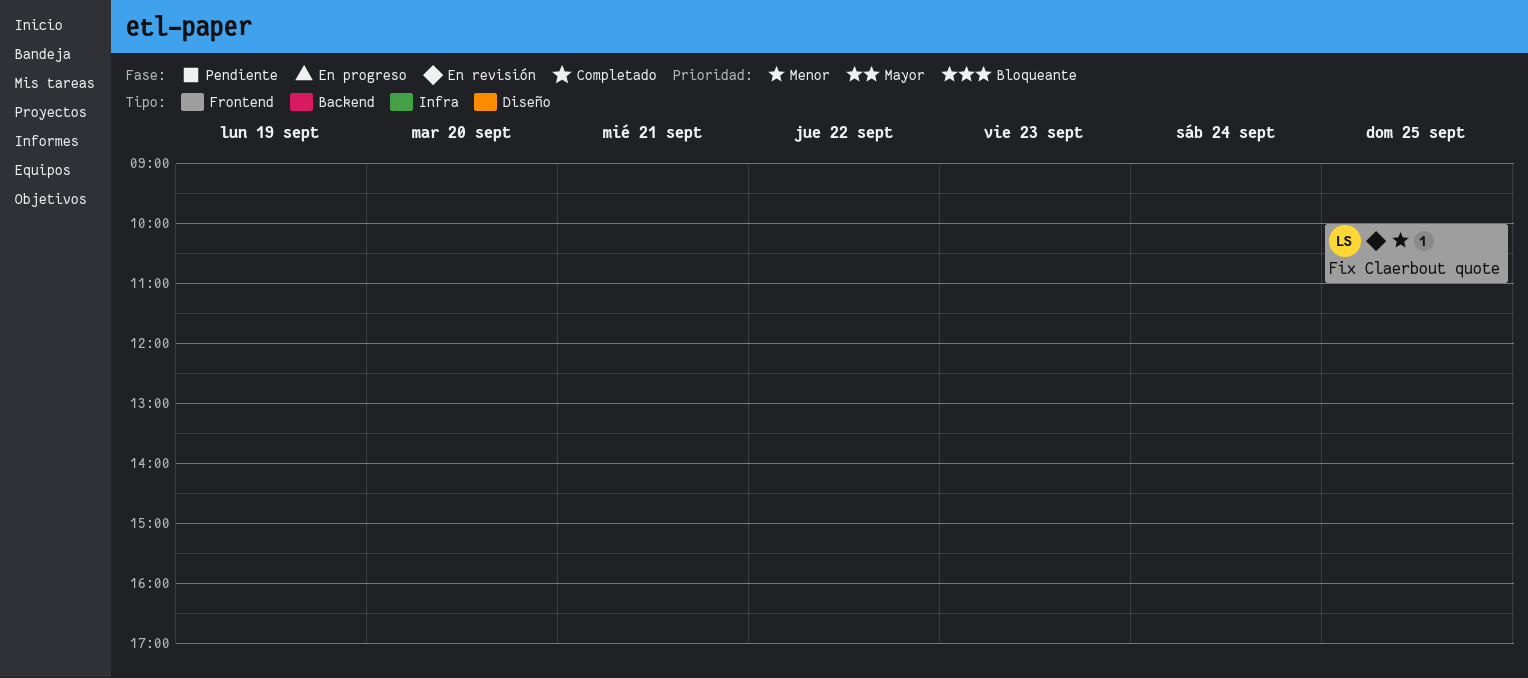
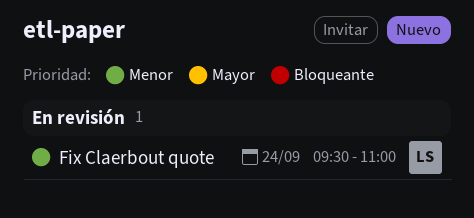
Fix Claerbout quote, day: Sep 25 -> Sep 24
Fix Claerbout quote, begins: 10:00 -> 09:30

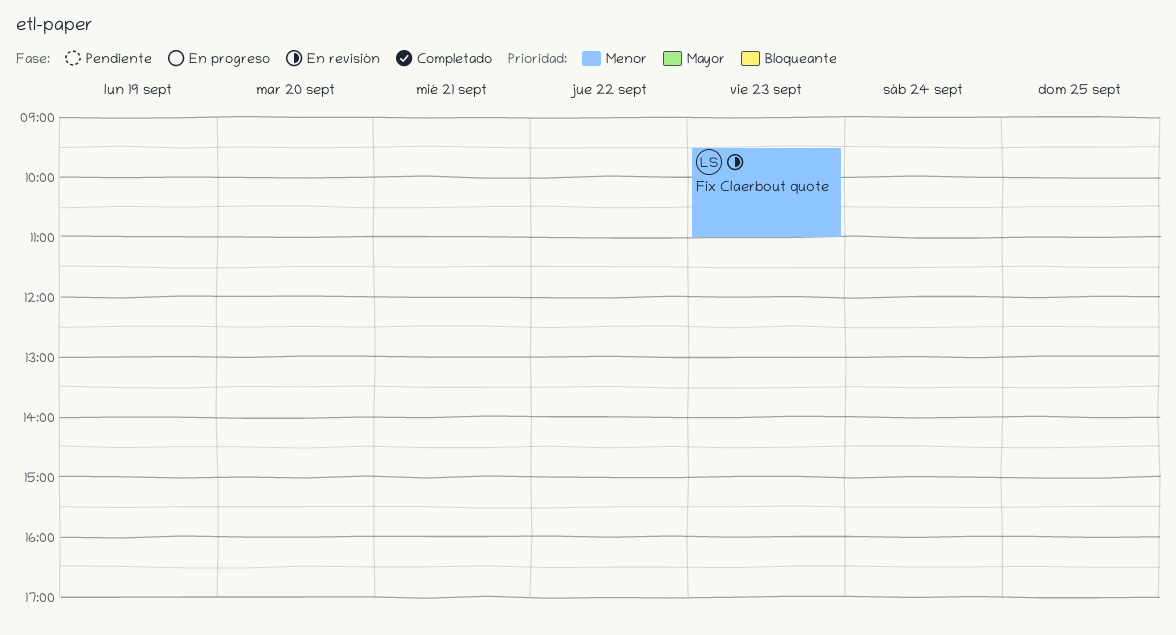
Fix Claerbout quote, day: Sep 24 -> Sep 23

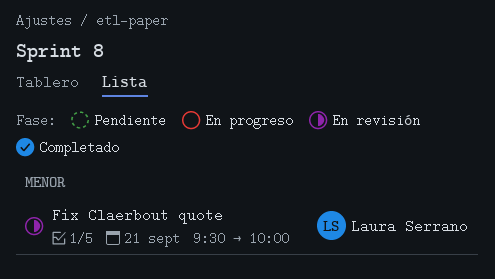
Fix Claerbout quote, day: Sep 23 -> Sep 21
Fix Claerbout quote, ends: 11:00 -> 10:00

